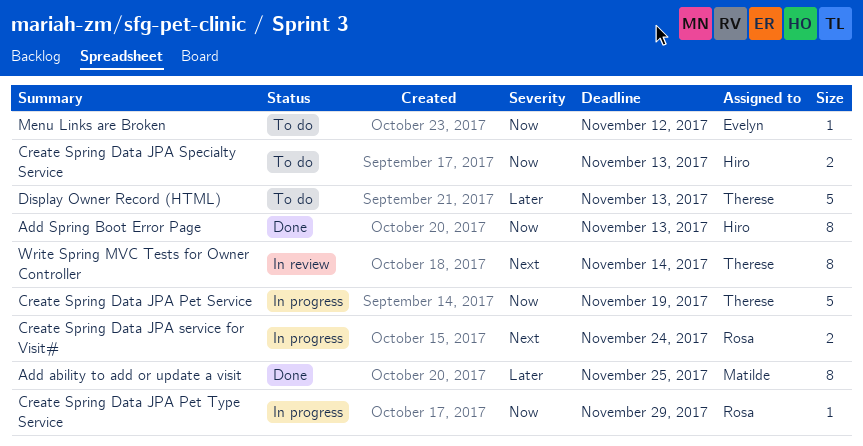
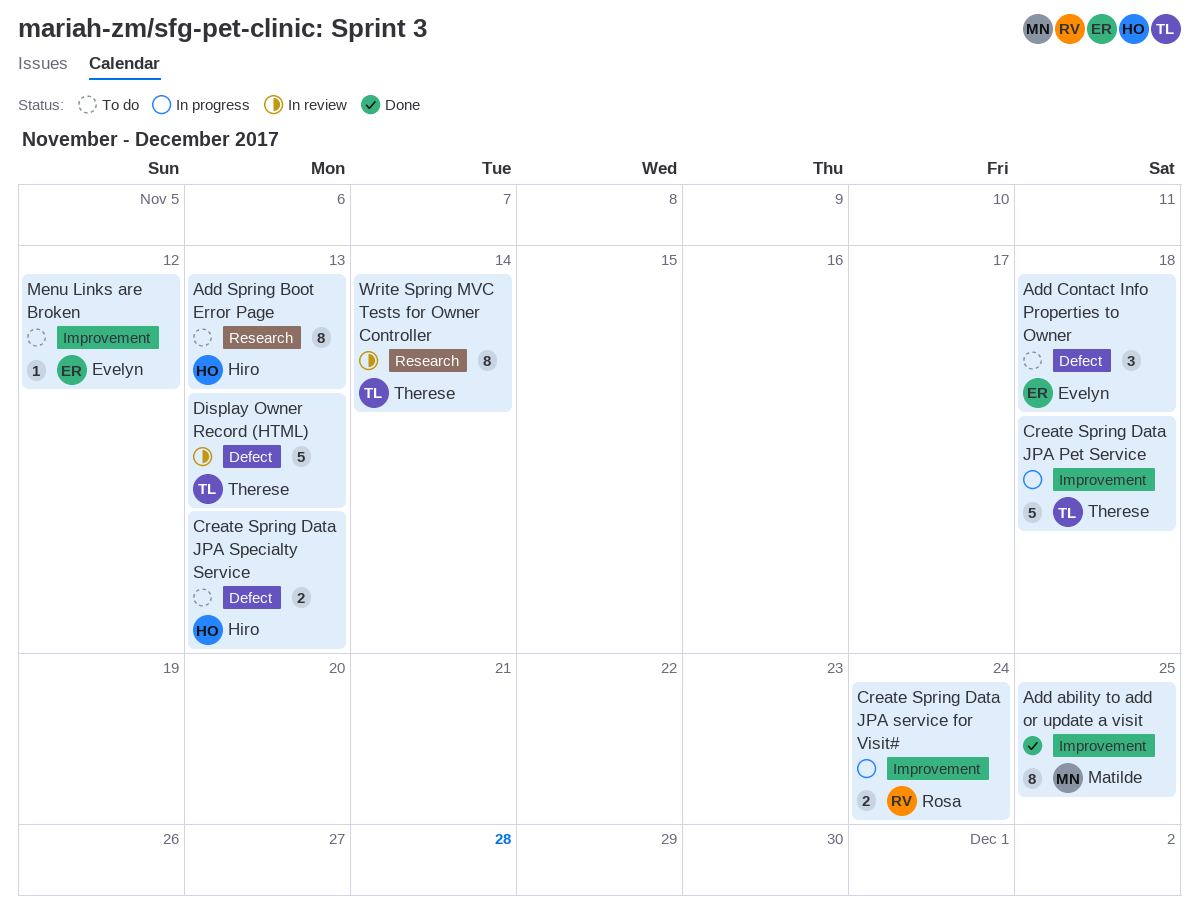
Add Contact Info Properties to Owner: none -> present
Add Spring Boot Error Page, status: Done -> To do
Create Spring Data JPA Pet Service, due: Nov 19 -> Nov 18
Create Spring Data JPA Pet Type Service: present -> none
Display Owner Record (HTML), status: To do -> In review

